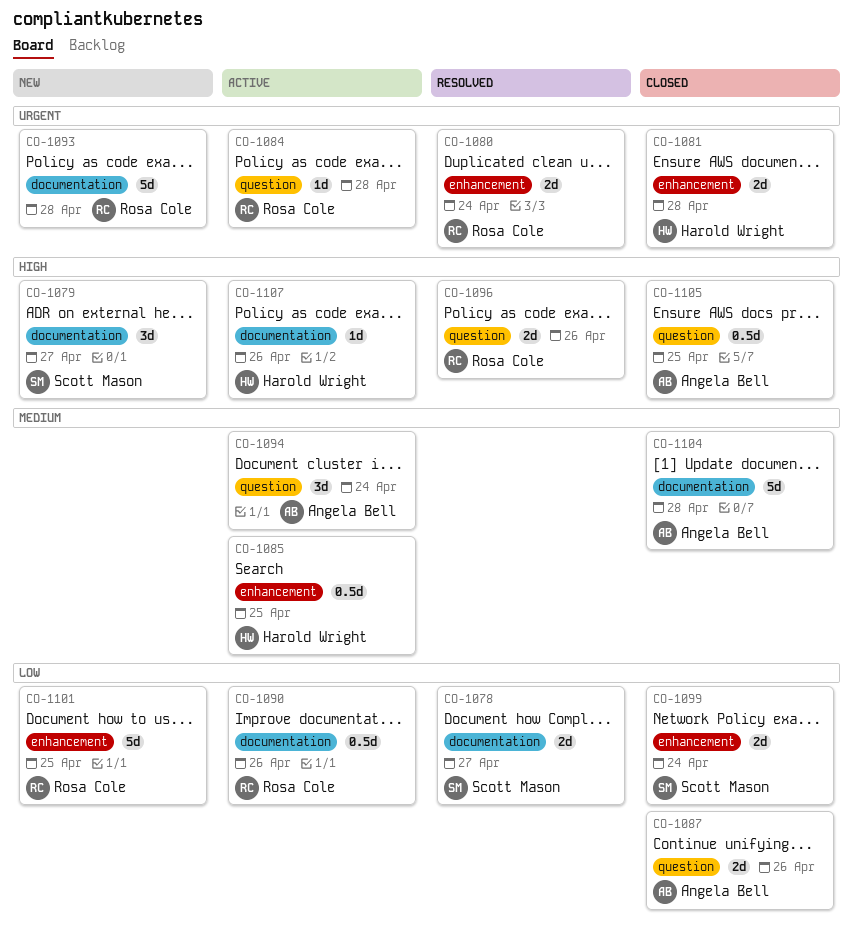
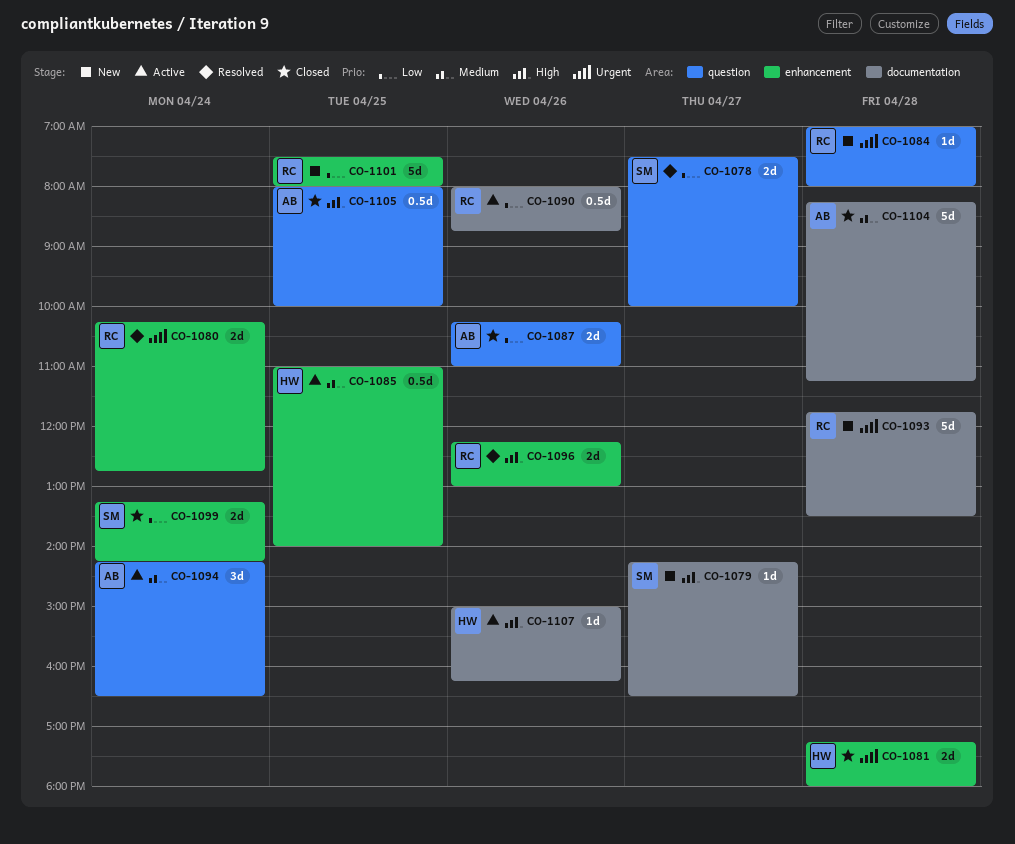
CO-1078, label: documentation -> question
CO-1079, estimate: 3d -> 1d
CO-1084, status: Active -> New
CO-1096, label: question -> enhancement

